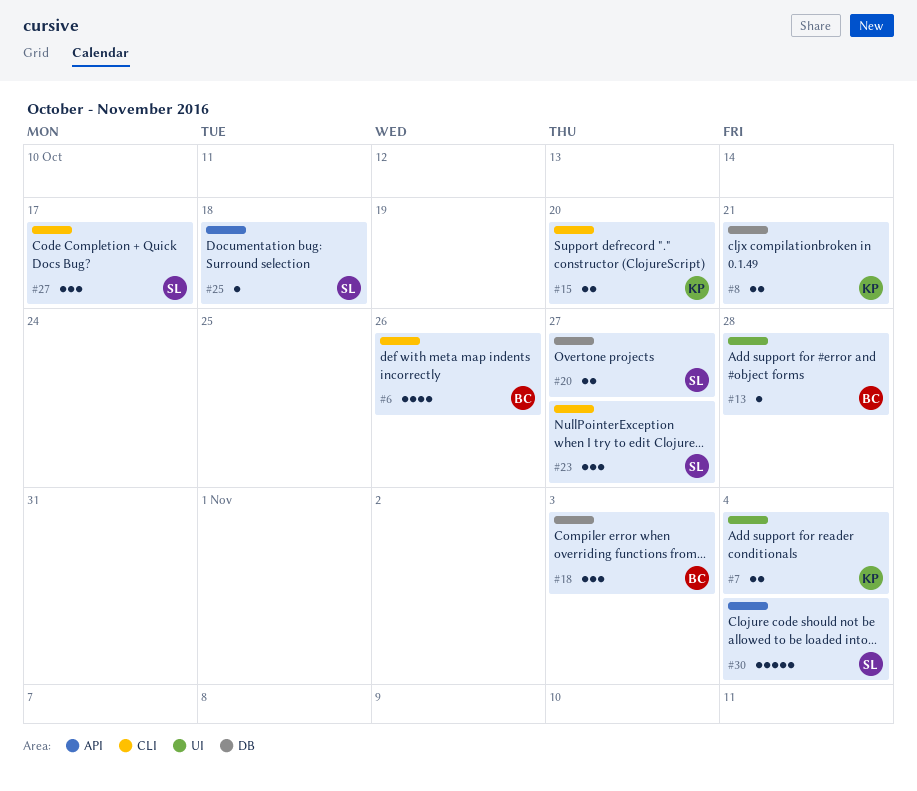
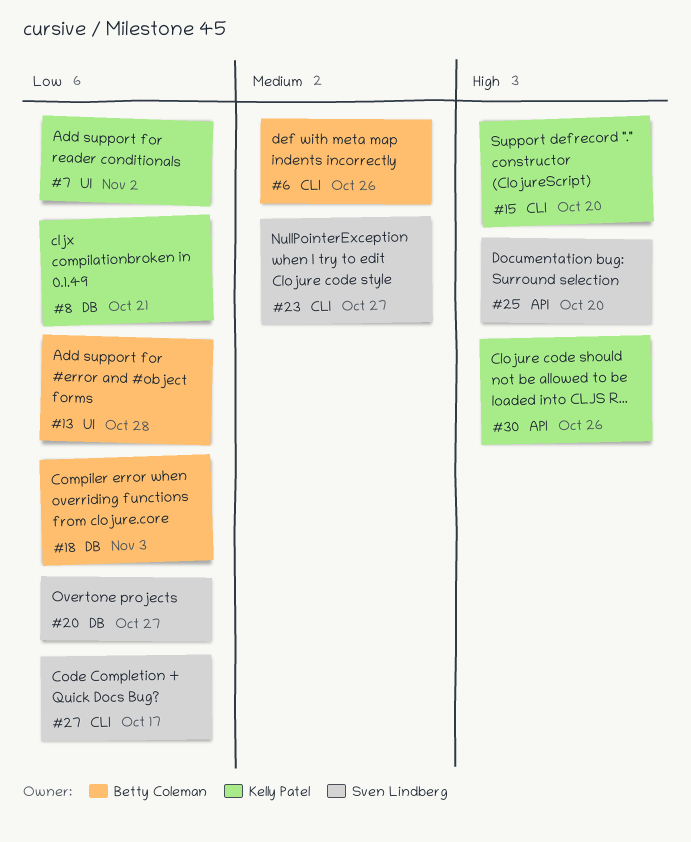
#7, due: Nov 4 -> Nov 2
#25, due: Oct 18 -> Oct 20
#30, owner: Sven Lindberg -> Kelly Patel
#30, due: Nov 4 -> Oct 26

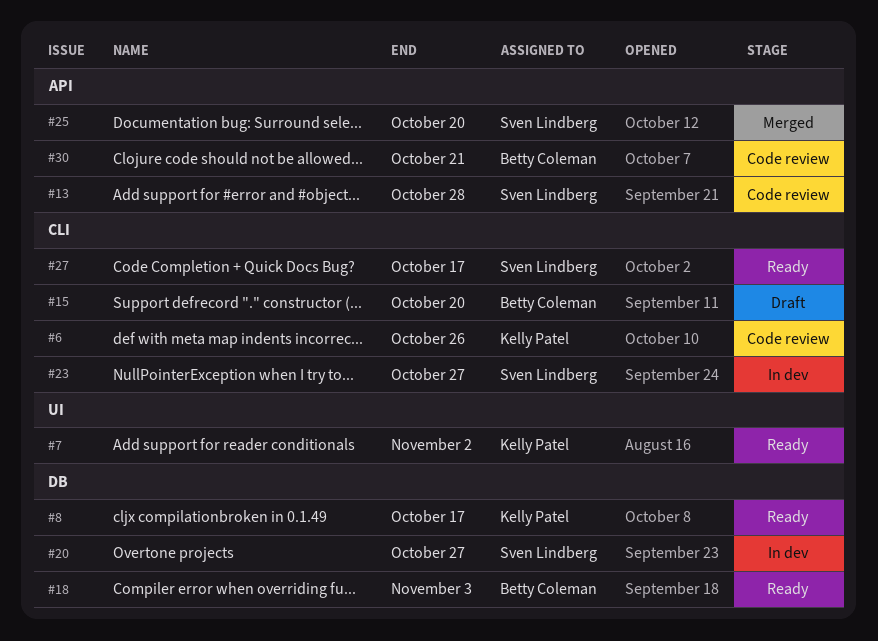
#6, owner: Betty Coleman -> Kelly Patel
#8, due: Oct 21 -> Oct 17
#13, owner: Betty Coleman -> Sven Lindberg
#13, label: UI -> API
#15, owner: Kelly Patel -> Betty Coleman
#30, owner: Kelly Patel -> Betty Coleman
#30, due: Oct 26 -> Oct 21

